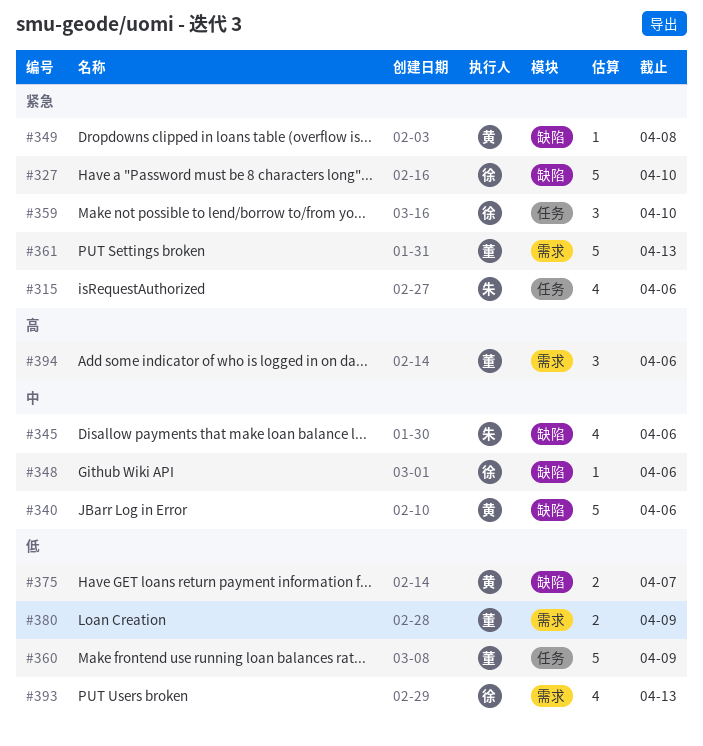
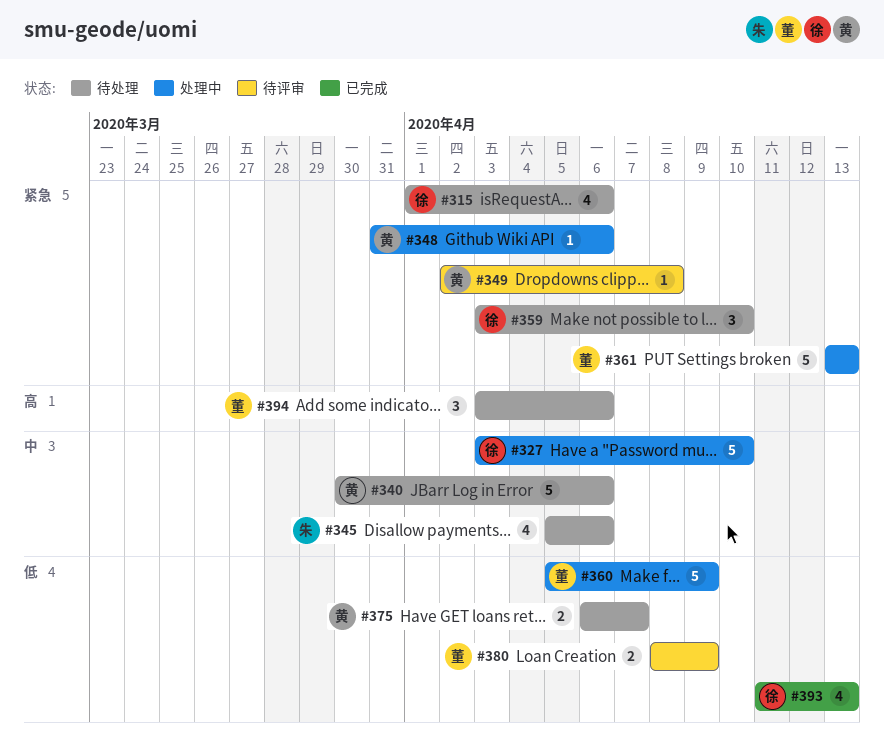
#315, owner: 朱 -> 徐
#327, priority: 紧急 -> 中
#348, owner: 徐 -> 黄
#348, priority: 中 -> 紧急

